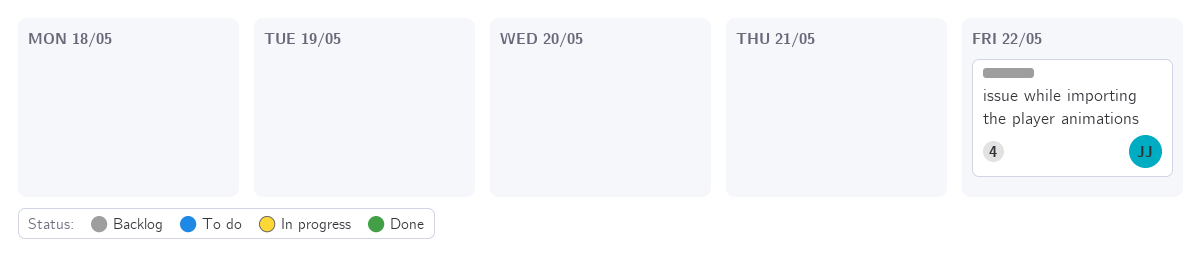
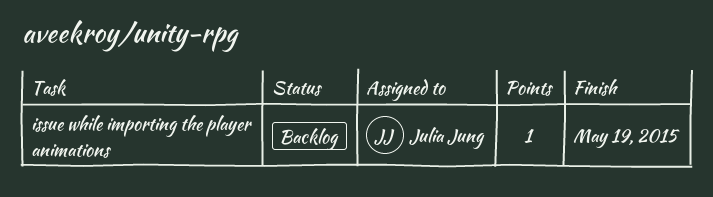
issue while importing the player animations, estimate: 4 -> 1
issue while importing the player animations, due: May 22 -> May 19

